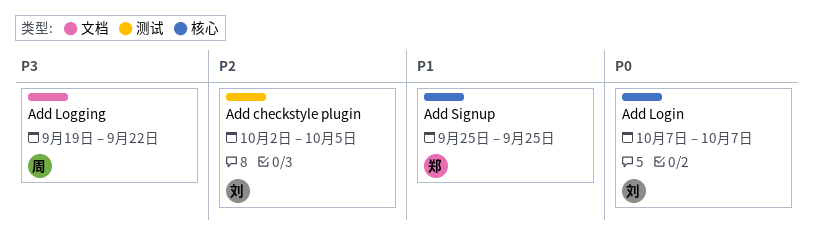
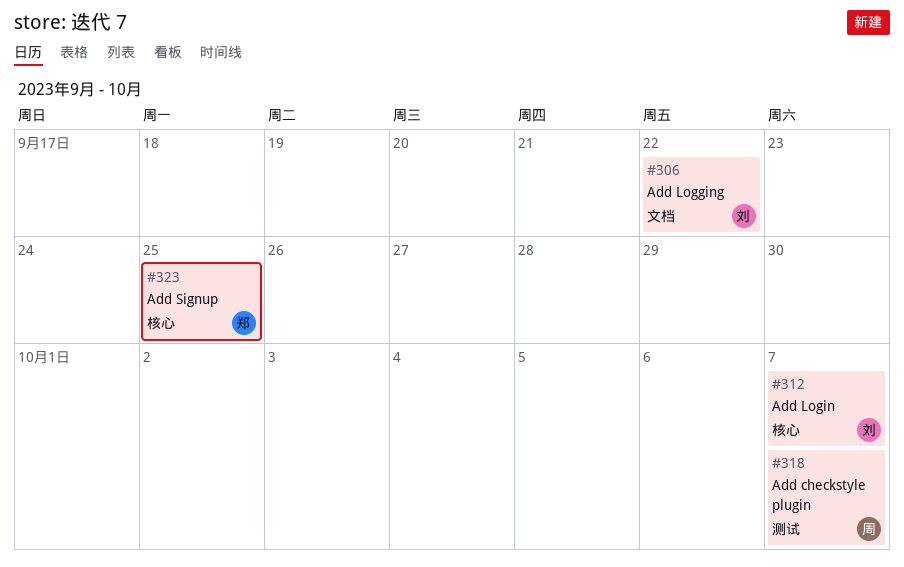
Add checkstyle plugin, owner: 刘 -> 周
Add checkstyle plugin, due: Oct 5 -> Oct 7
Add Logging, owner: 周 -> 刘

